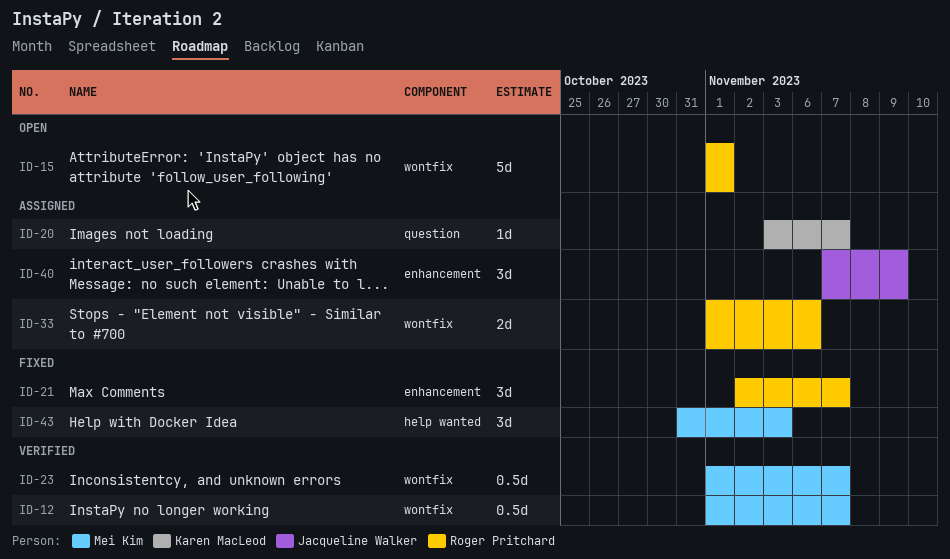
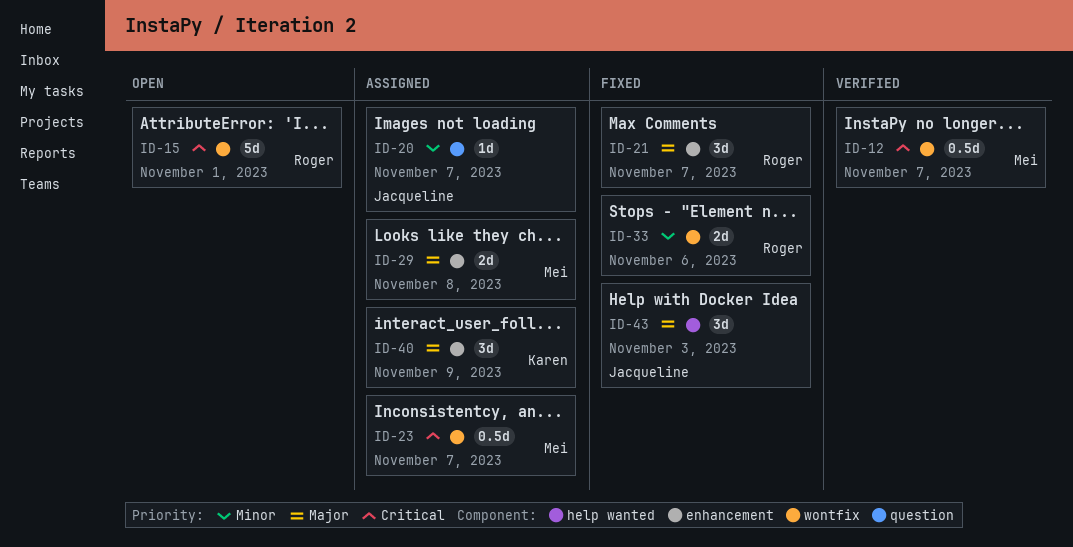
ID-20, owner: Karen MacLeod -> Jacqueline Walker
ID-23, status: Verified -> Assigned
ID-29: none -> present
ID-33, status: Assigned -> Fixed
ID-40, owner: Jacqueline Walker -> Karen MacLeod
ID-43, owner: Mei Kim -> Jacqueline Walker

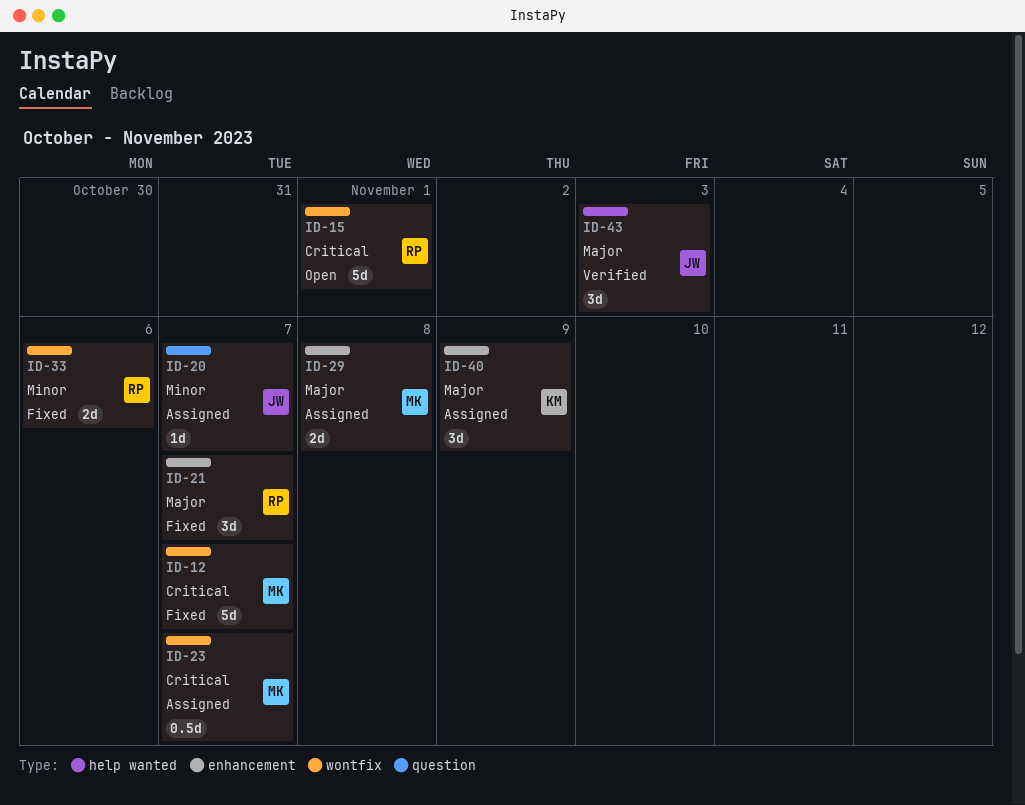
ID-12, status: Verified -> Fixed
ID-12, estimate: 0.5d -> 5d
ID-43, status: Fixed -> Verified

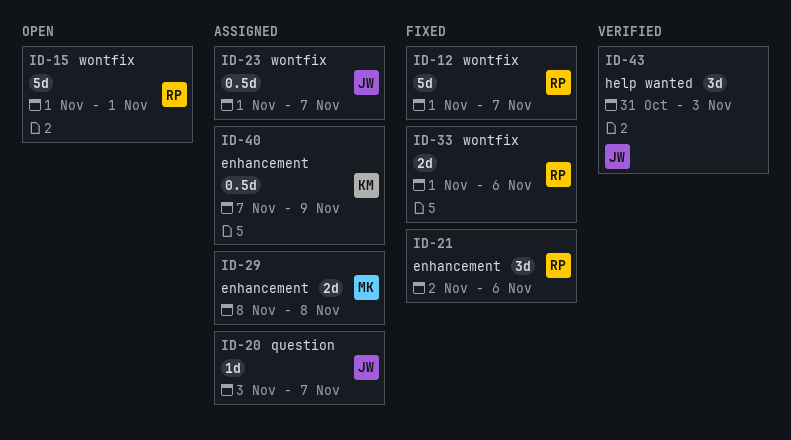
ID-12, owner: MK -> RP
ID-21, due: Nov 7 -> Nov 6
ID-23, owner: MK -> JW
ID-40, estimate: 3d -> 0.5d

